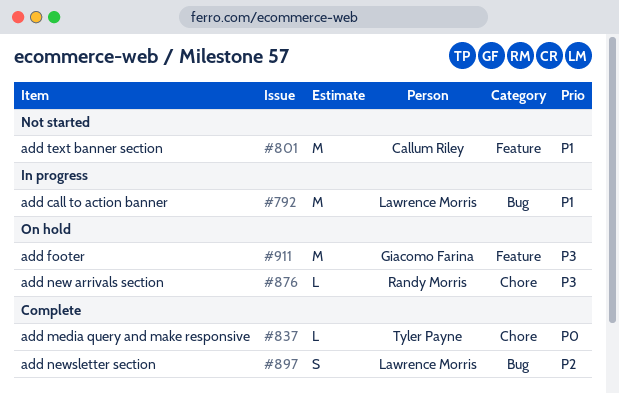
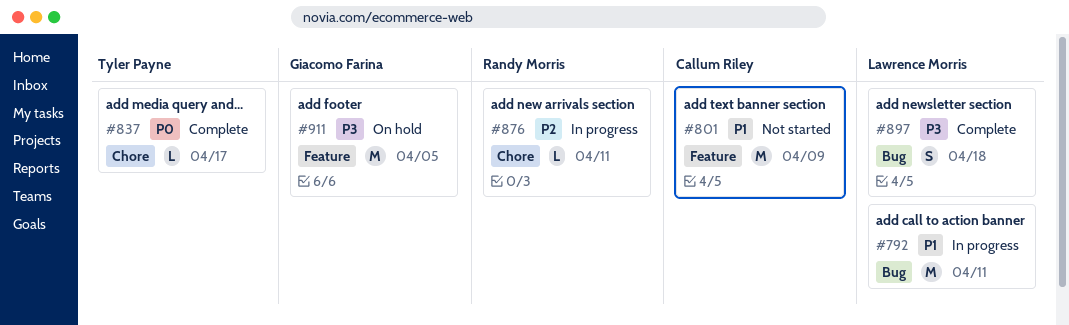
#876, status: On hold -> In progress
#876, priority: P3 -> P2
#897, priority: P2 -> P3

